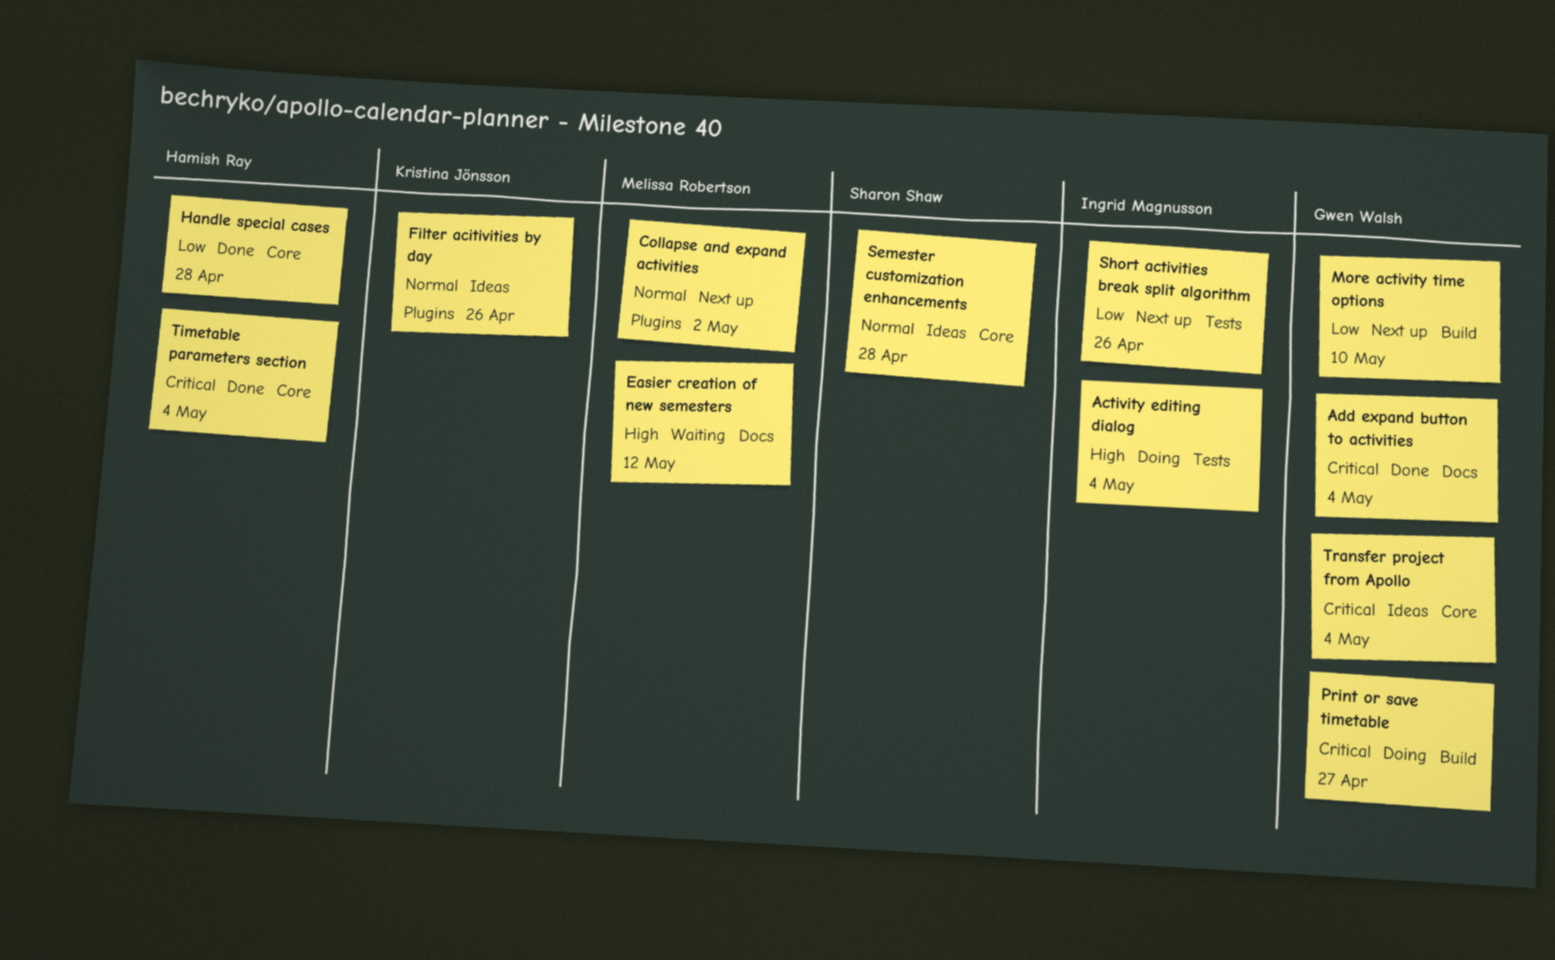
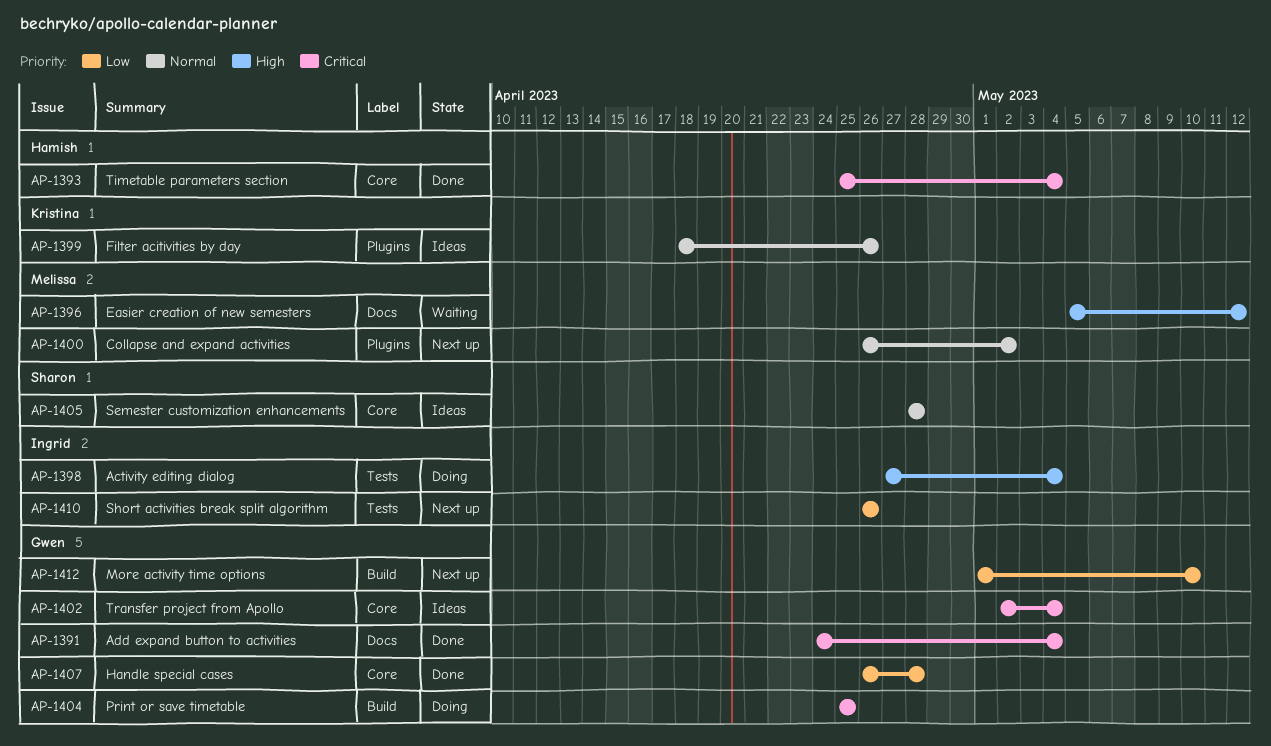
Handle special cases, owner: Hamish Ray -> Gwen Walsh
Print or save timetable, due: Apr 27 -> Apr 25

